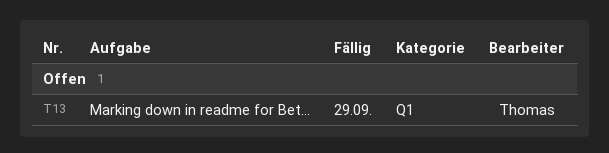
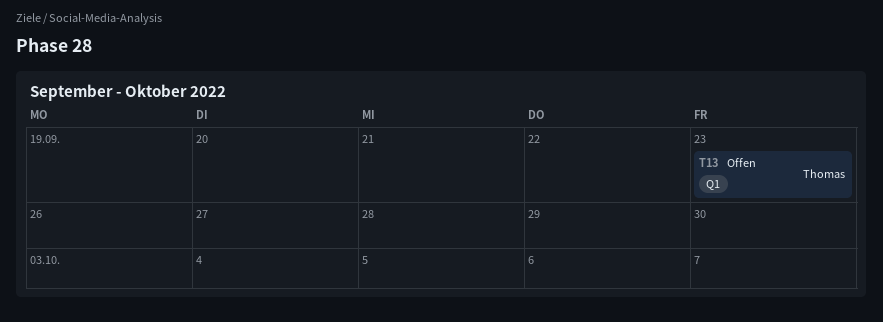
T13, due: Sep 29 -> Sep 23

